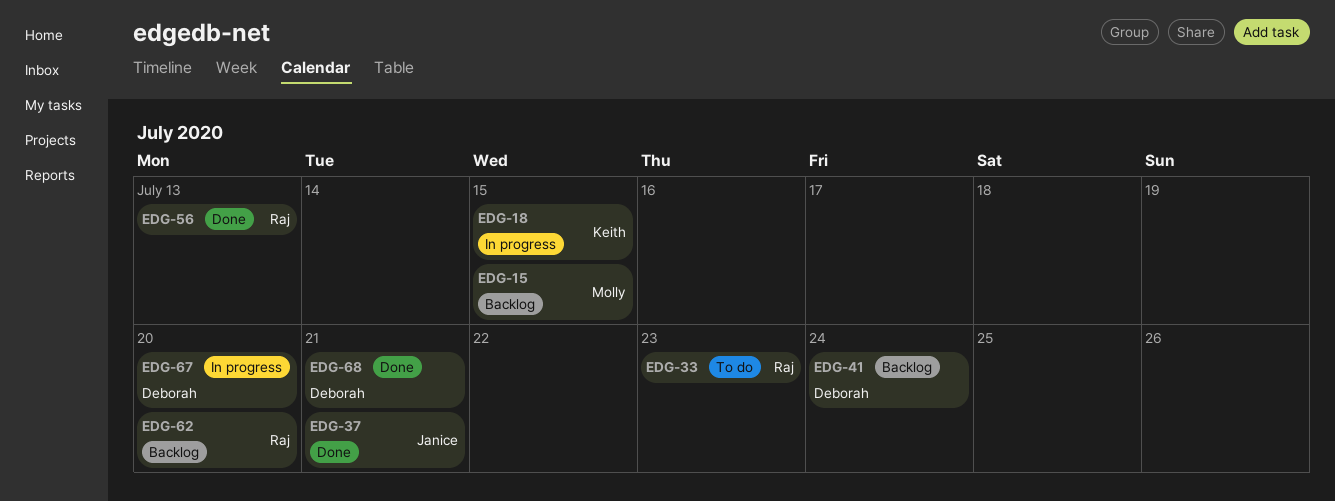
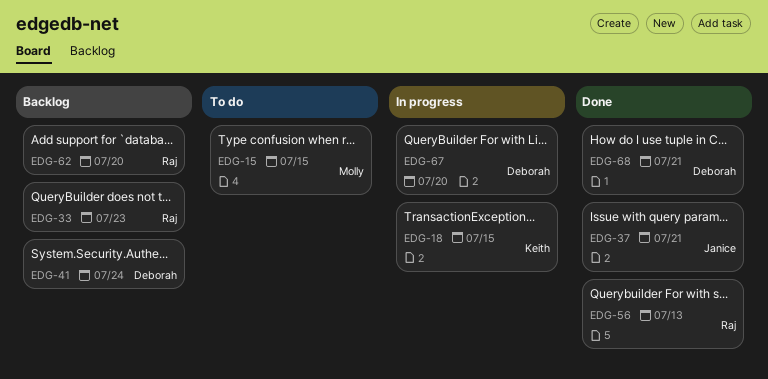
EDG-15, status: Backlog -> To do
EDG-33, status: To do -> Backlog

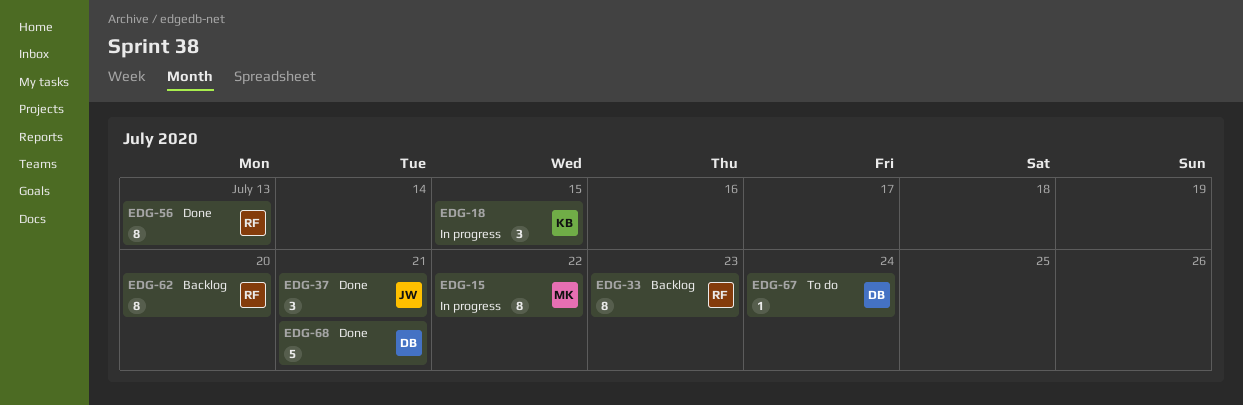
EDG-15, status: To do -> In progress
EDG-15, due: Jul 15 -> Jul 22
EDG-41: present -> none
EDG-67, status: In progress -> To do
EDG-67, due: Jul 20 -> Jul 24

